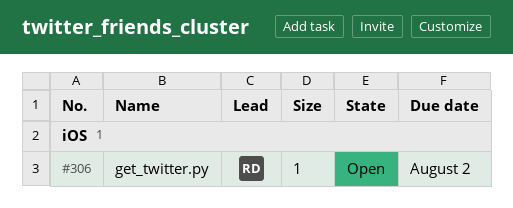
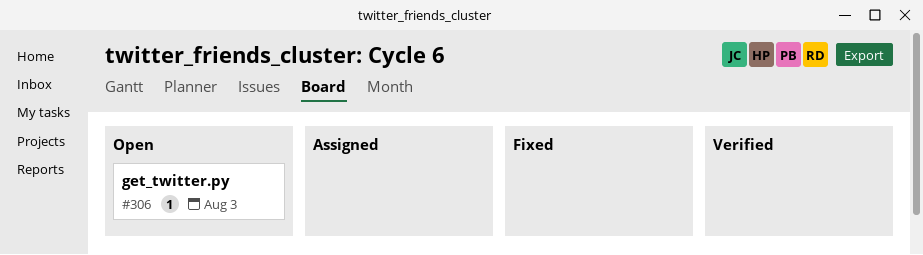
#306, due: Aug 2 -> Aug 3

